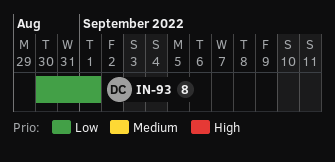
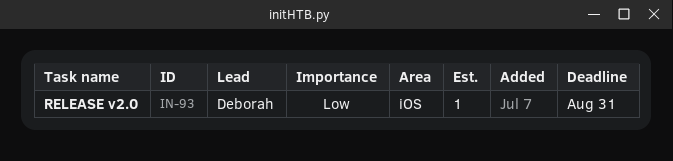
IN-93, estimate: 8 -> 1
IN-93, due: Sep 1 -> Aug 31

